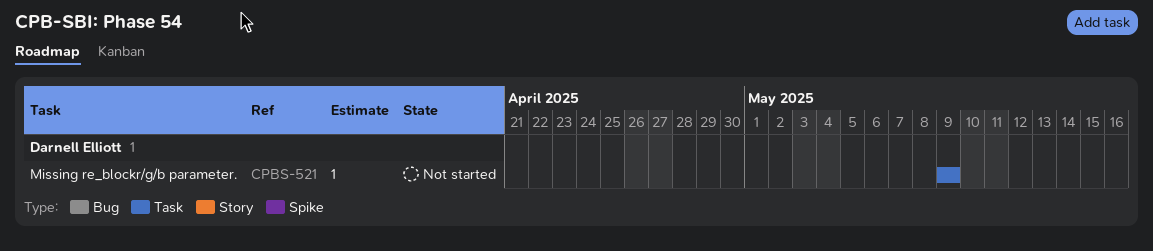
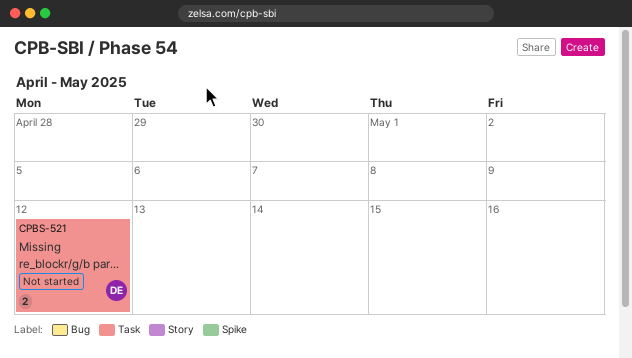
CPBS-521, estimate: 1 -> 2
CPBS-521, due: May 9 -> May 12

